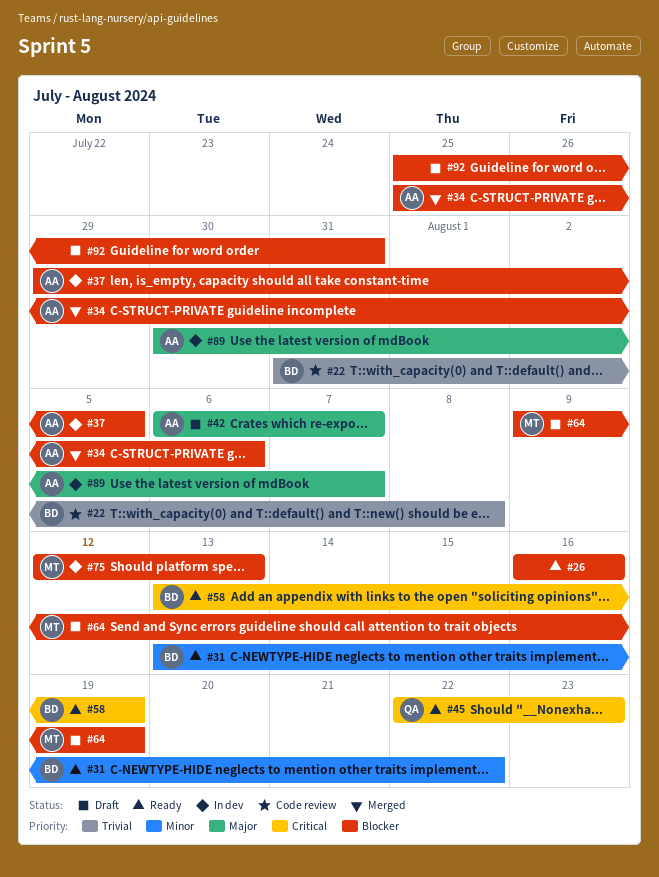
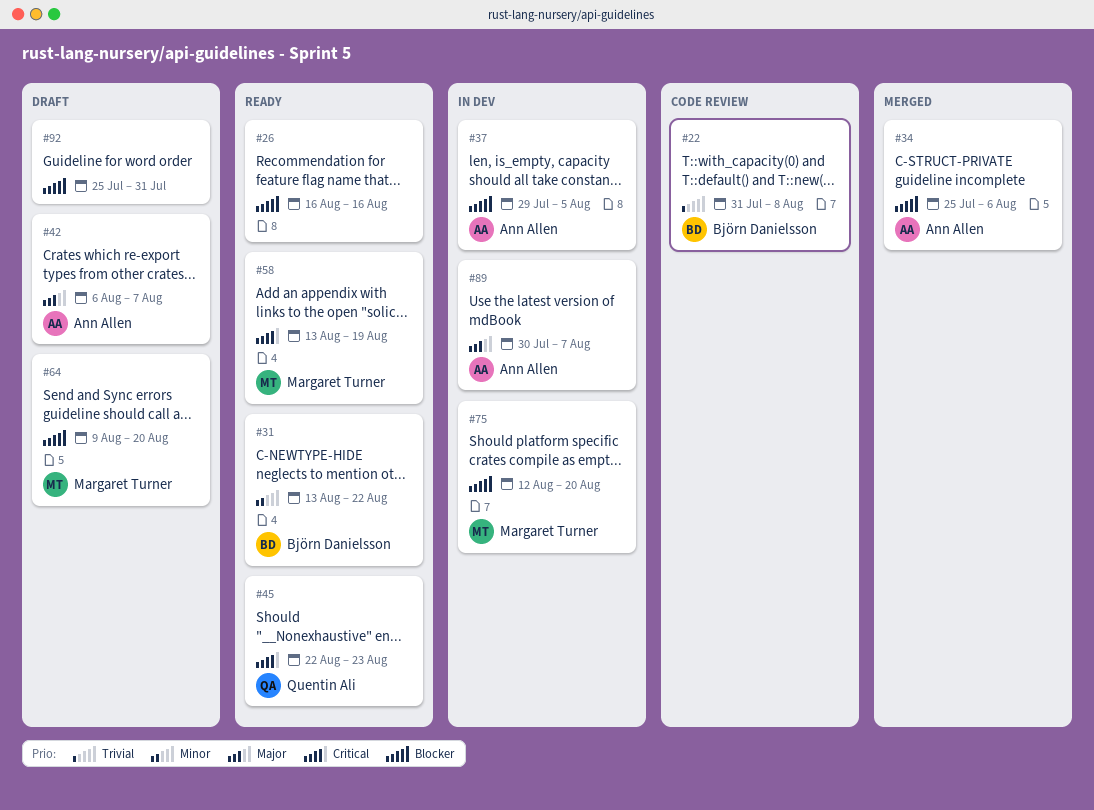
#58, owner: Björn Danielsson -> Margaret Turner
#64, due: Aug 19 -> Aug 20
#75, due: Aug 13 -> Aug 20

